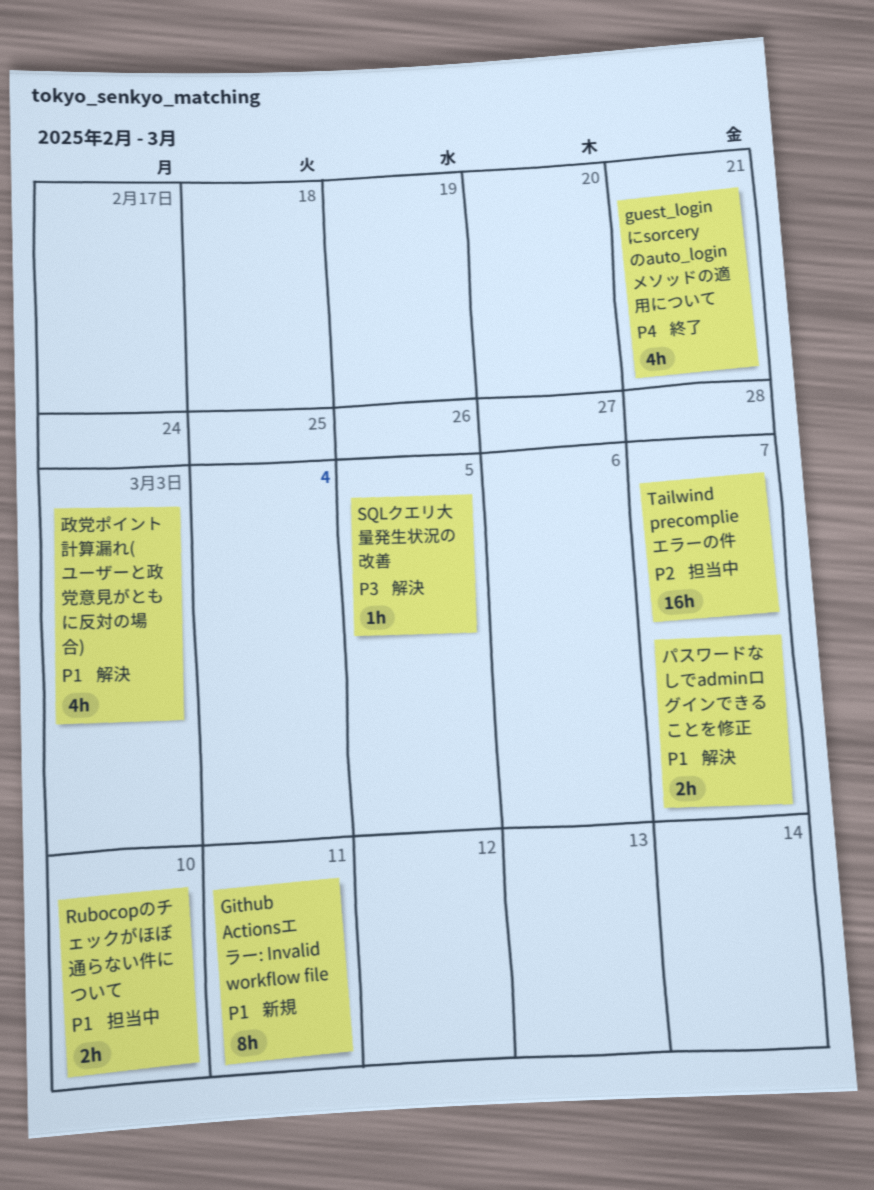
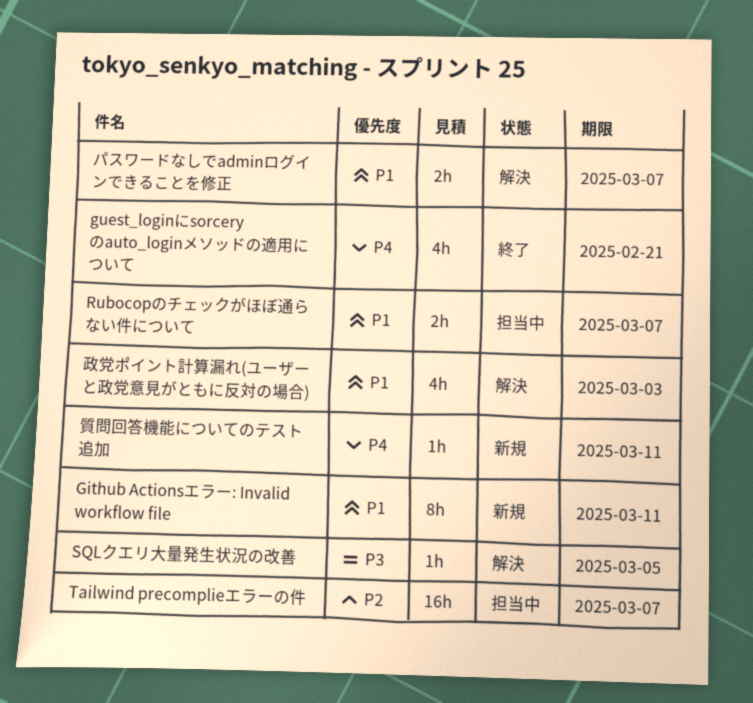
Rubocopのチェックがほぼ通らない件について, due: Mar 10 -> Mar 7
質問回答機能についてのテスト追加: none -> present

